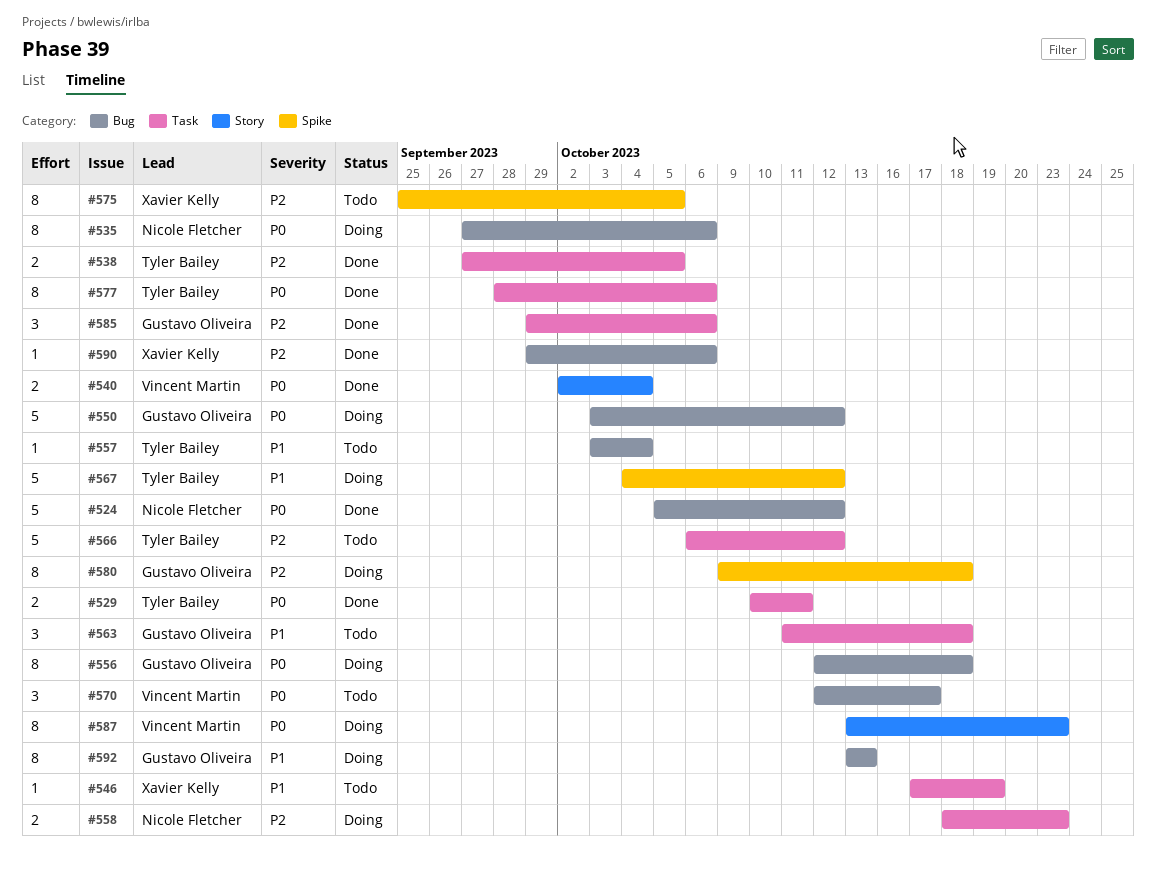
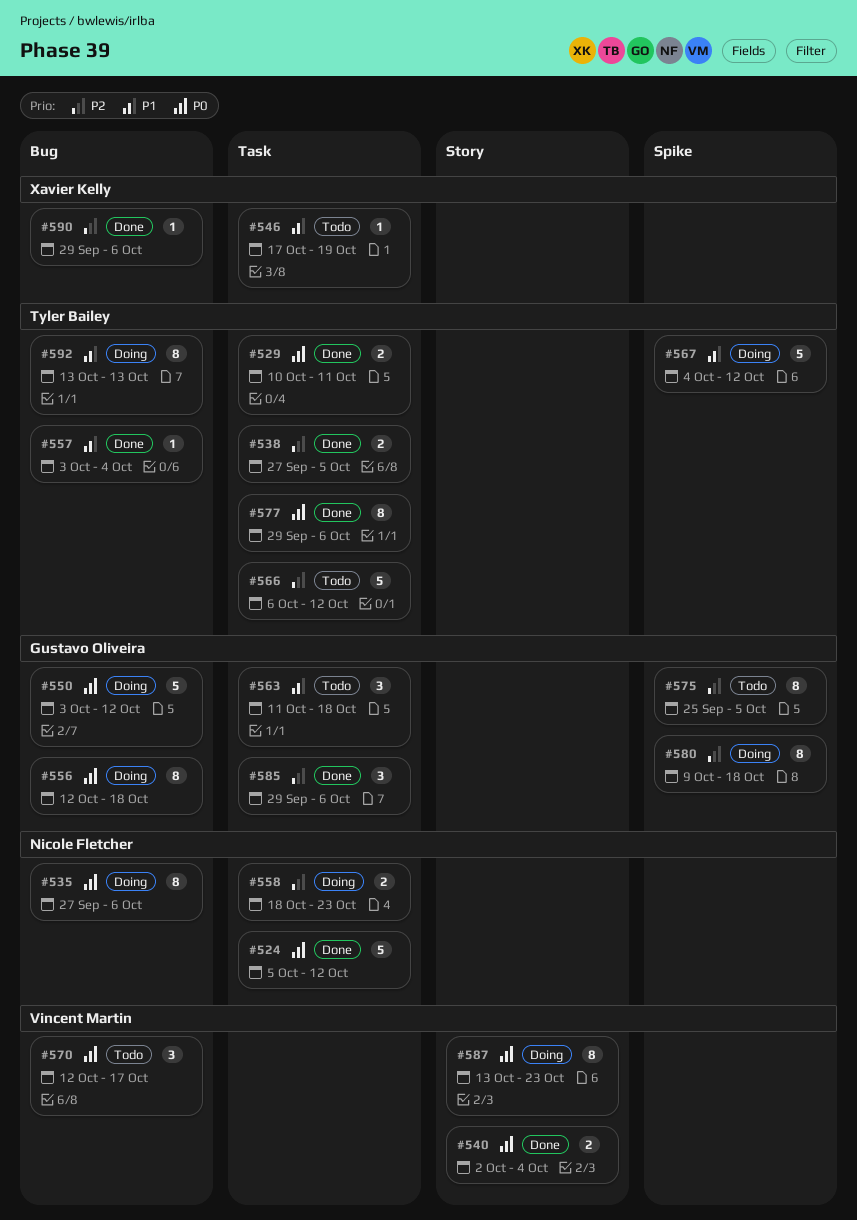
#524, label: Bug -> Task
#557, status: Todo -> Done
#575, owner: Xavier Kelly -> Gustavo Oliveira
#577, start: Sep 28 -> Sep 29
#592, owner: Gustavo Oliveira -> Tyler Bailey

